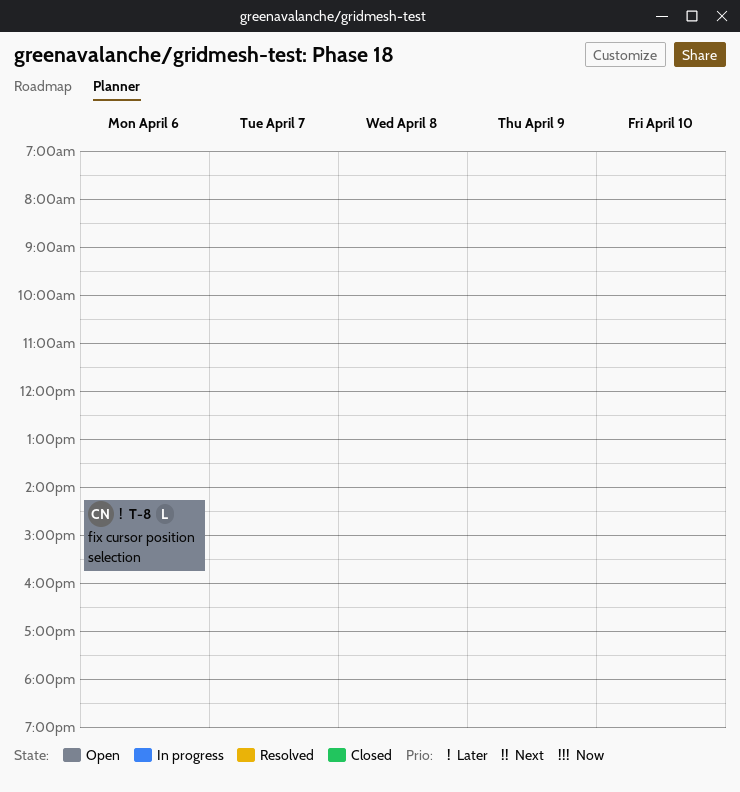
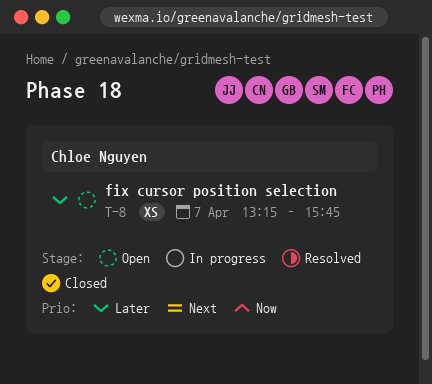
T-8, estimate: L -> XS
T-8, day: Apr 6 -> Apr 7
T-8, begins: 14:15 -> 13:15

